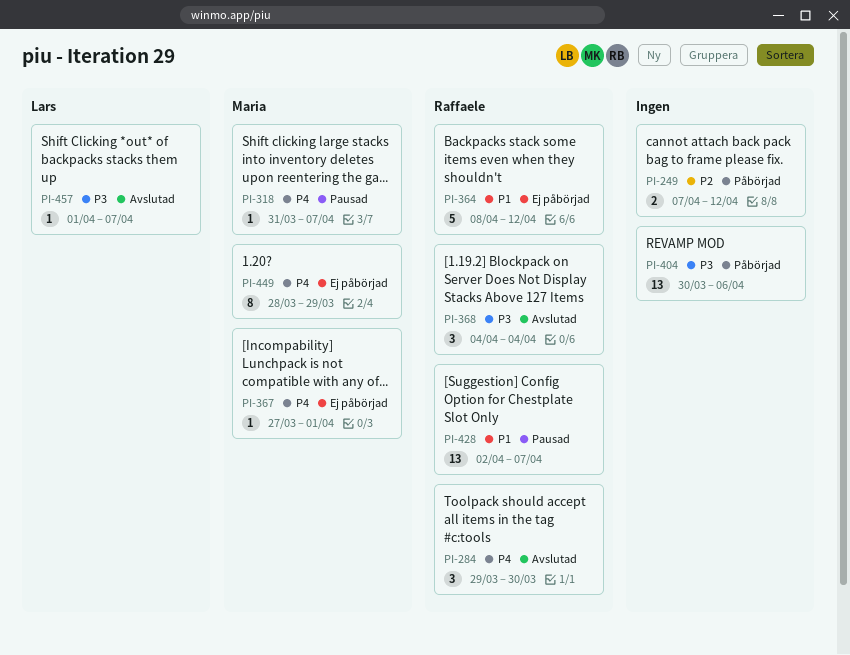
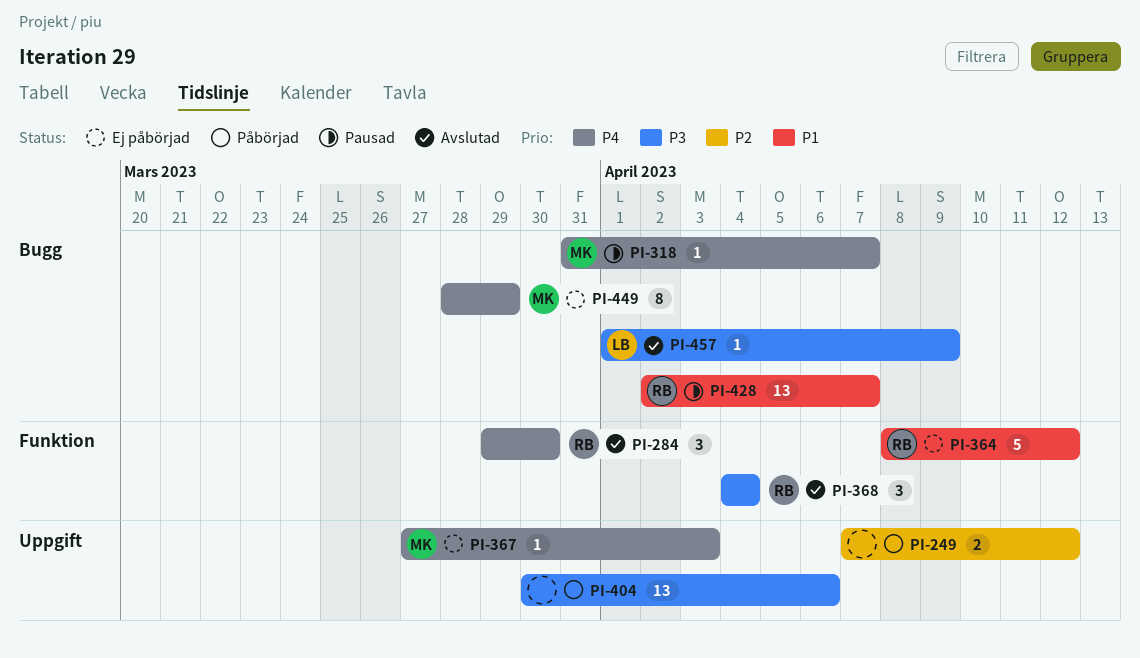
PI-367, due: Apr 1 -> Apr 3
PI-457, due: Apr 7 -> Apr 9

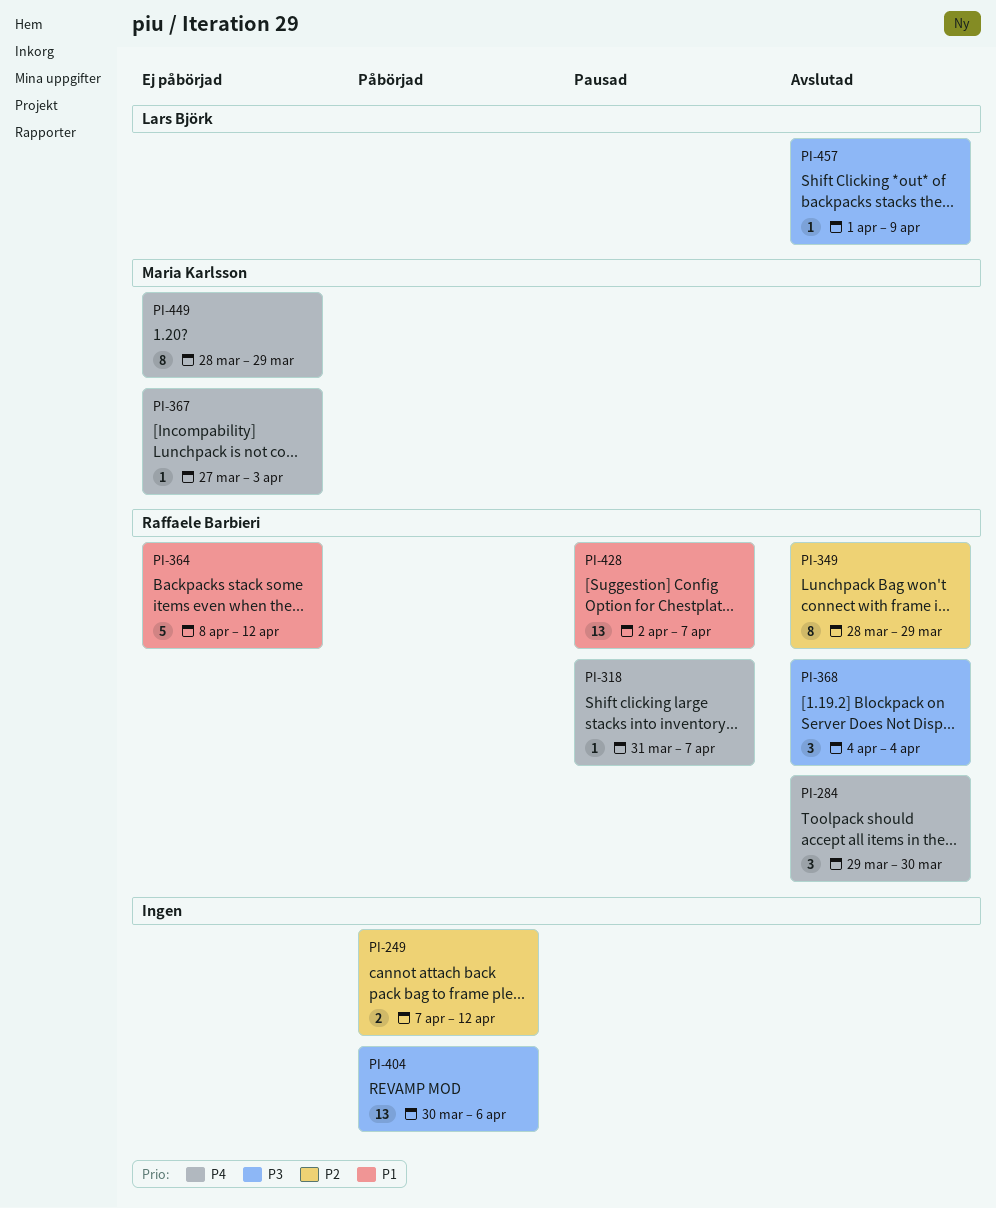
PI-318, owner: Maria Karlsson -> Raffaele Barbieri
PI-349: none -> present

